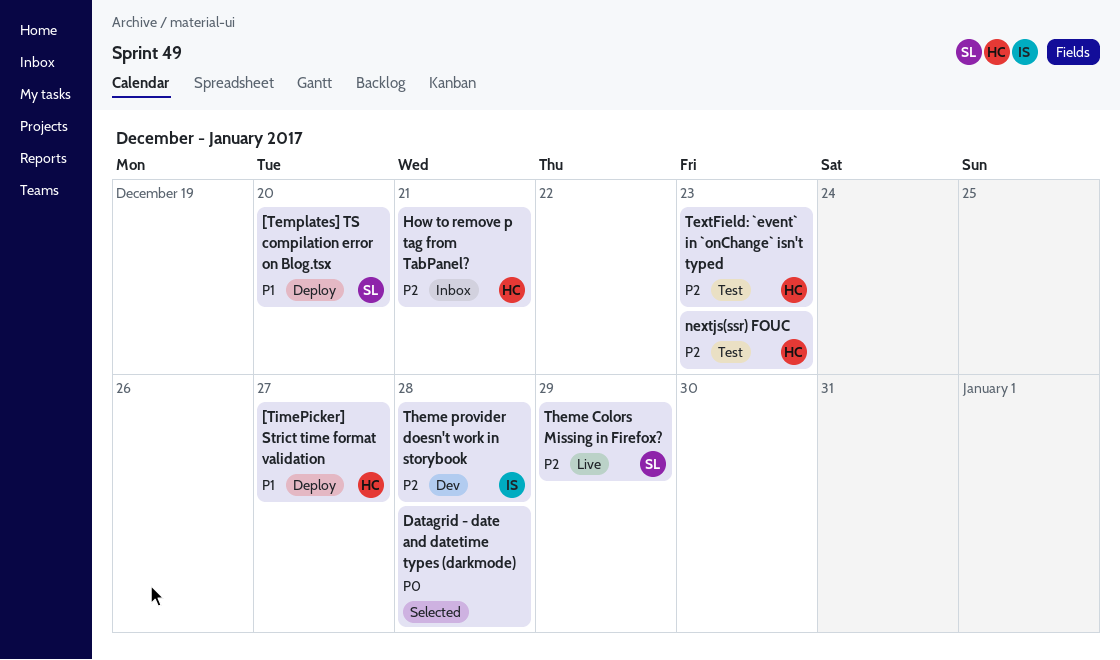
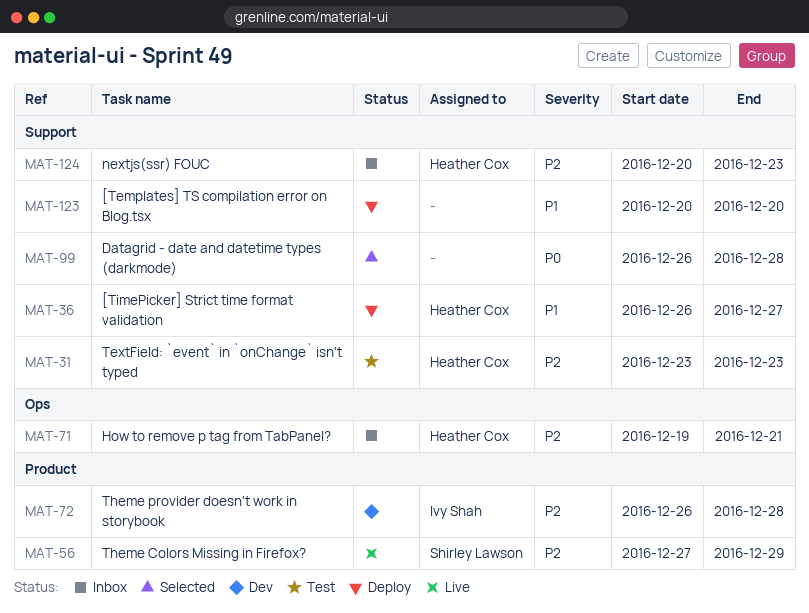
[Templates] TS compilation error on Blog.tsx, owner: Shirley Lawson -> none
nextjs(ssr) FOUC, status: Test -> Inbox

